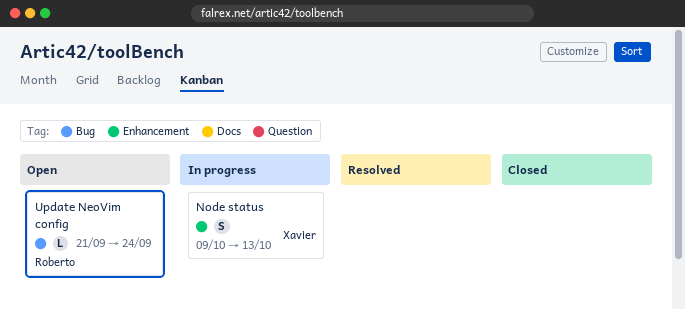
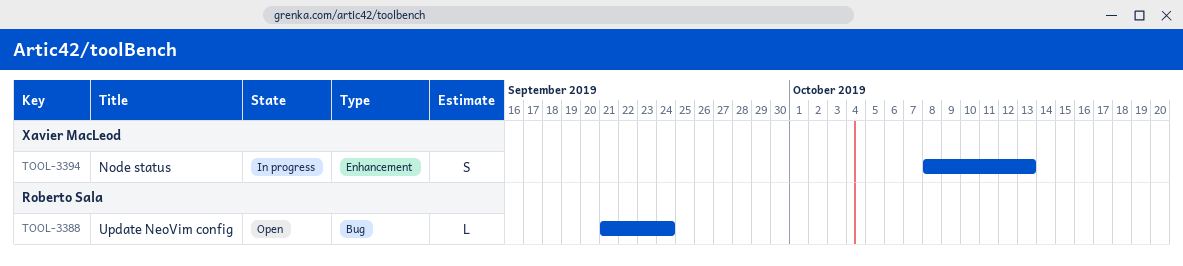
Node status, start: Oct 9 -> Oct 8

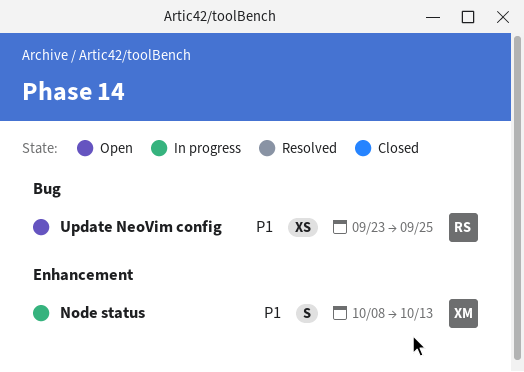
Update NeoVim config, estimate: L -> XS
Update NeoVim config, start: Sep 21 -> Sep 23
Update NeoVim config, due: Sep 24 -> Sep 25

